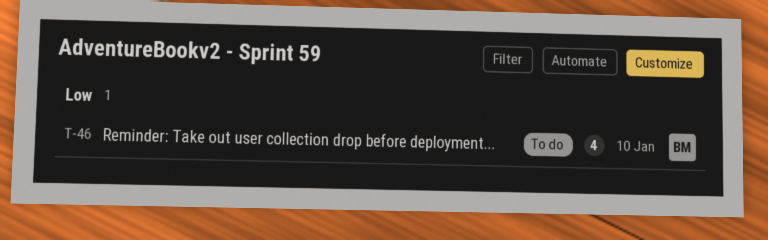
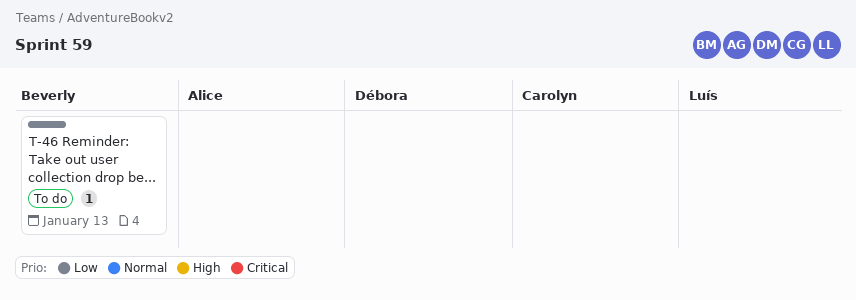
T-46, estimate: 4 -> 1
T-46, due: Jan 10 -> Jan 13

